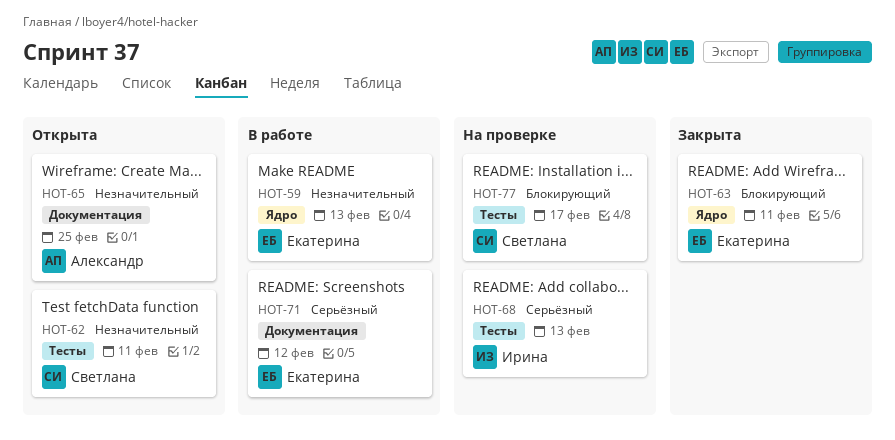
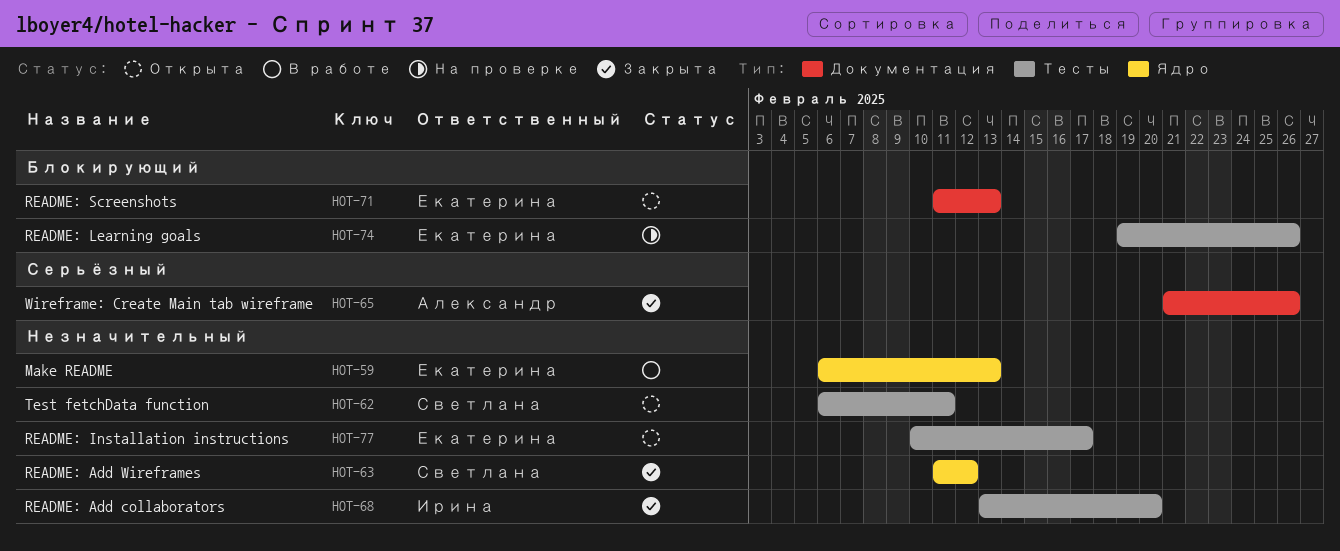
HOT-63, owner: Екатерина -> Светлана
HOT-63, priority: Блокирующий -> Незначительный
HOT-63, due: Feb 11 -> Feb 12
HOT-65, status: Открыта -> Закрыта
HOT-65, priority: Незначительный -> Серьёзный
HOT-65, due: Feb 25 -> Feb 26
HOT-68, status: На проверке -> Закрыта
HOT-68, priority: Серьёзный -> Незначительный
HOT-68, due: Feb 13 -> Feb 20
HOT-71, status: В работе -> Открыта
HOT-71, priority: Серьёзный -> Блокирующий
HOT-71, due: Feb 12 -> Feb 13
HOT-74: none -> present
HOT-77, status: На проверке -> Открыта
HOT-77, owner: Светлана -> Екатерина
HOT-77, priority: Блокирующий -> Незначительный

